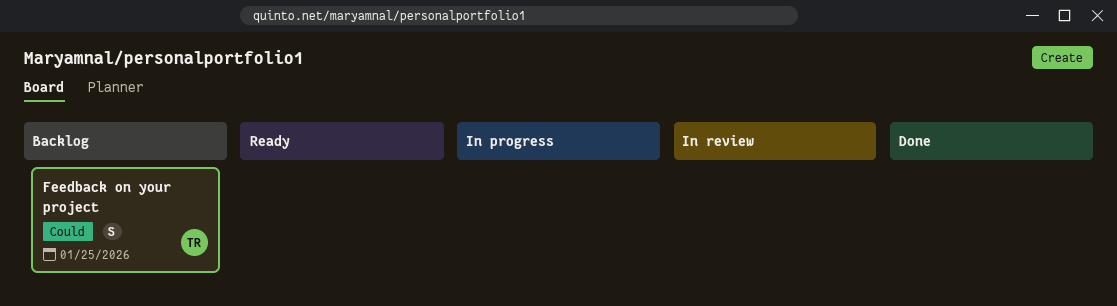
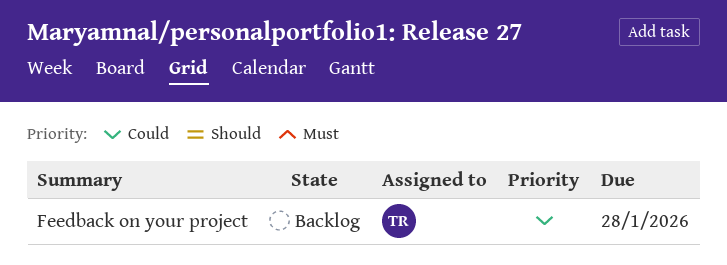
Feedback on your project, due: Jan 25 -> Jan 28

